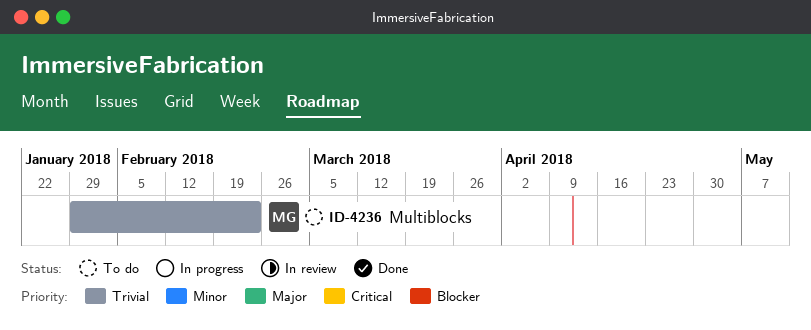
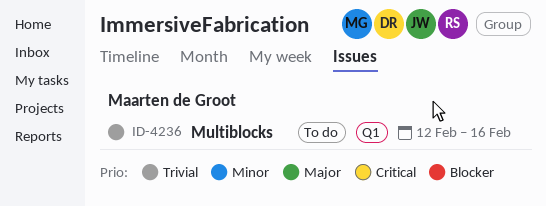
ID-4236, start: Jan 29 -> Feb 12
ID-4236, due: Feb 23 -> Feb 16

